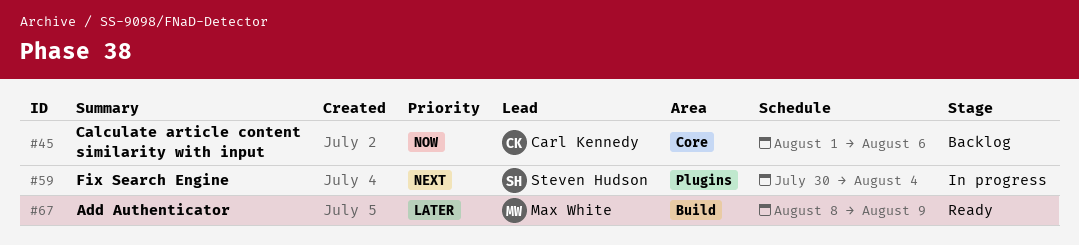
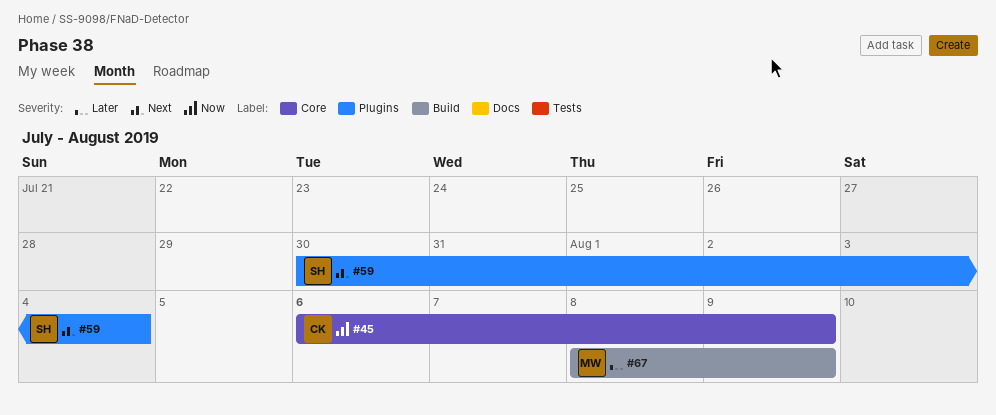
#45, start: Aug 1 -> Aug 6
#45, due: Aug 6 -> Aug 9

